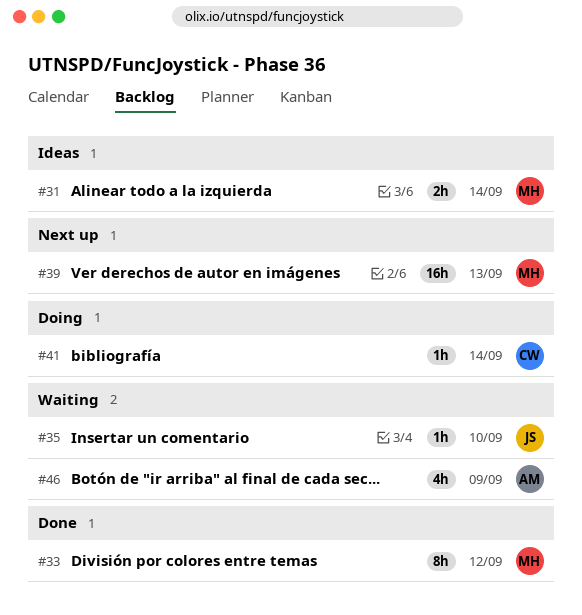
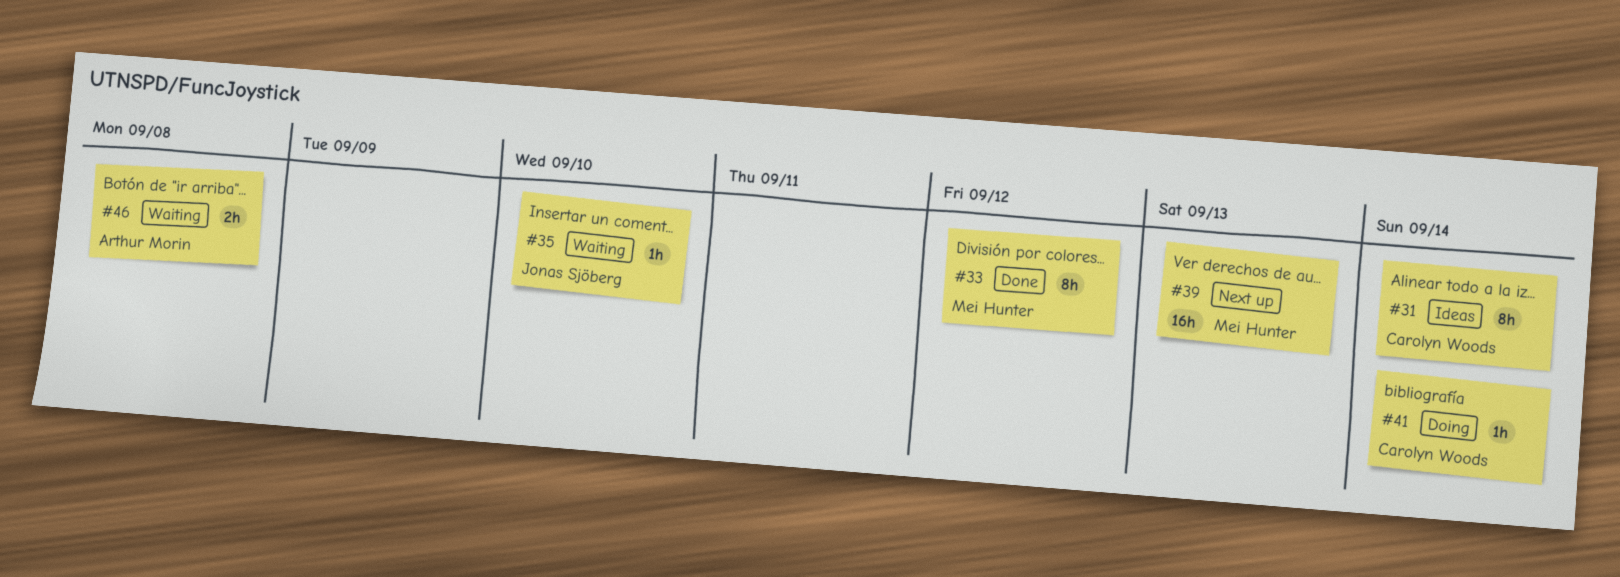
#31, owner: Mei Hunter -> Carolyn Woods
#31, estimate: 2h -> 8h
#46, estimate: 4h -> 2h
#46, due: Sep 9 -> Sep 8

